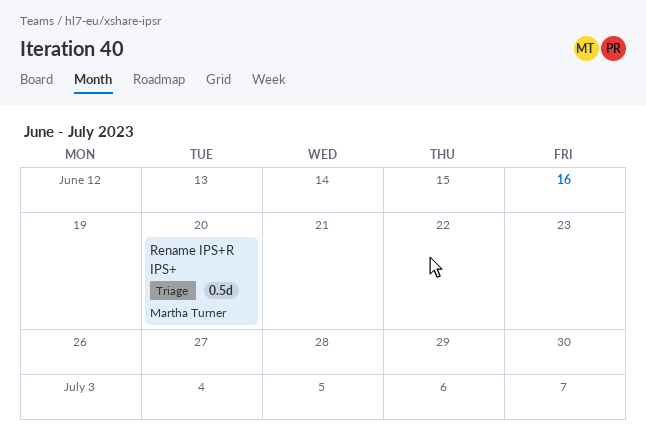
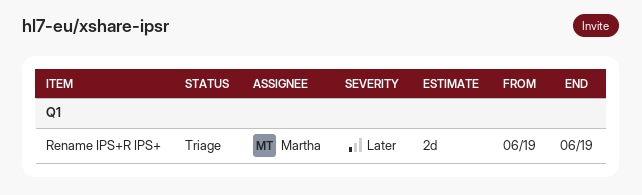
Rename IPS+R IPS+, estimate: 0.5d -> 2d
Rename IPS+R IPS+, due: Jun 20 -> Jun 19

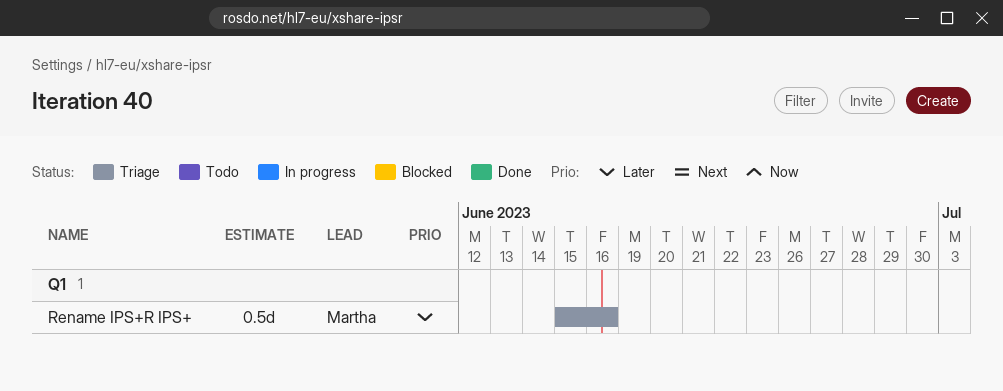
Rename IPS+R IPS+, estimate: 2d -> 0.5d
Rename IPS+R IPS+, start: Jun 19 -> Jun 15
Rename IPS+R IPS+, due: Jun 19 -> Jun 16

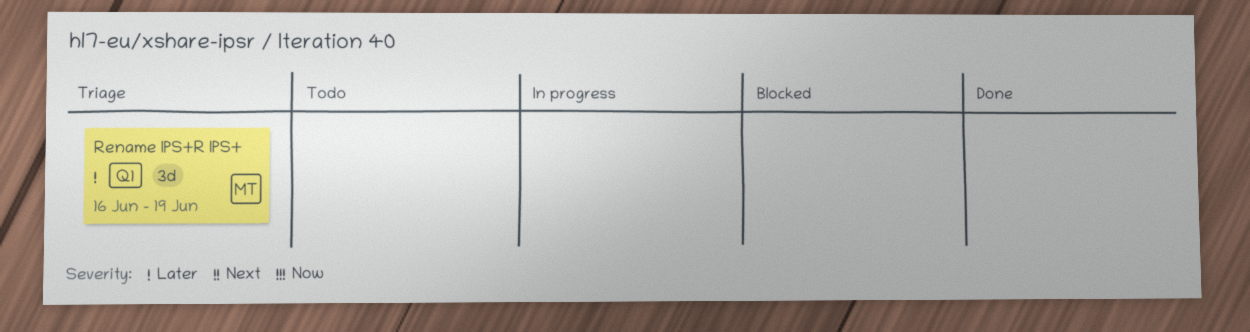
Rename IPS+R IPS+, estimate: 0.5d -> 3d
Rename IPS+R IPS+, start: Jun 15 -> Jun 16
Rename IPS+R IPS+, due: Jun 16 -> Jun 19

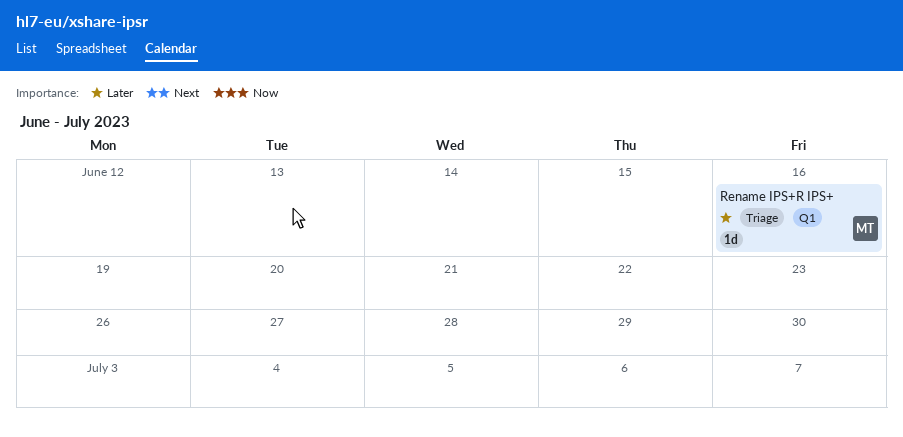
Rename IPS+R IPS+, estimate: 3d -> 1d
Rename IPS+R IPS+, due: Jun 19 -> Jun 16

